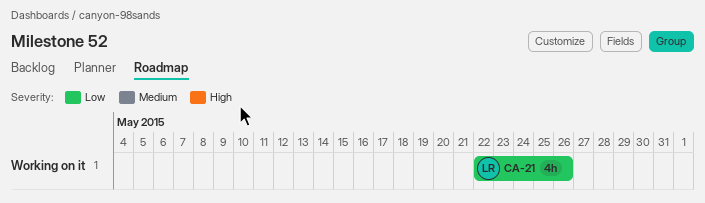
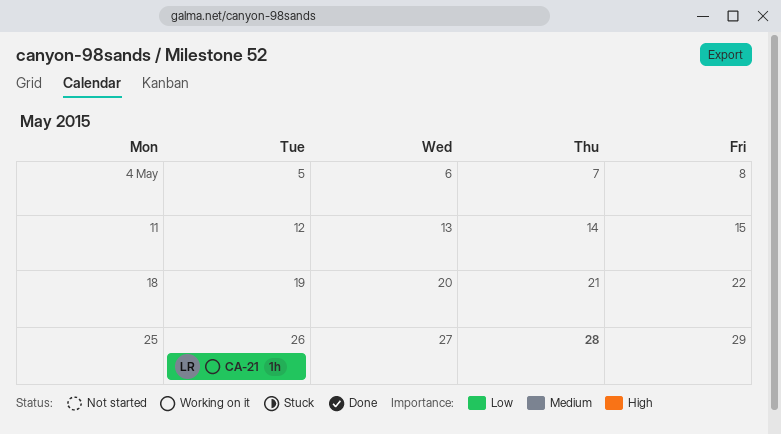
CA-21, estimate: 4h -> 1h
CA-21, start: May 22 -> May 26

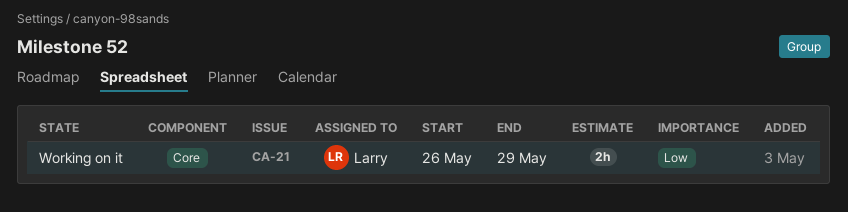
CA-21, estimate: 1h -> 2h
CA-21, due: May 26 -> May 29

